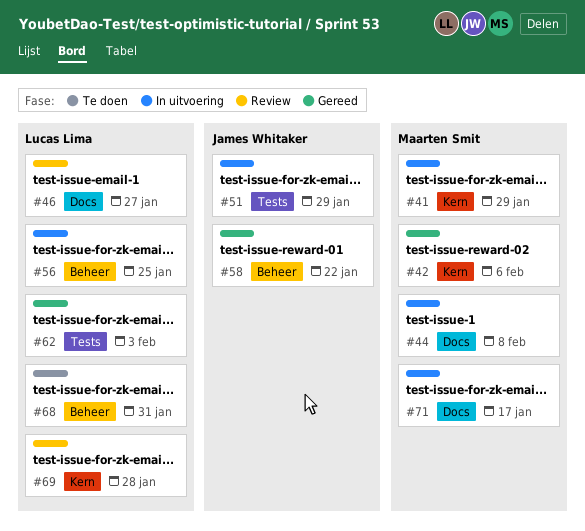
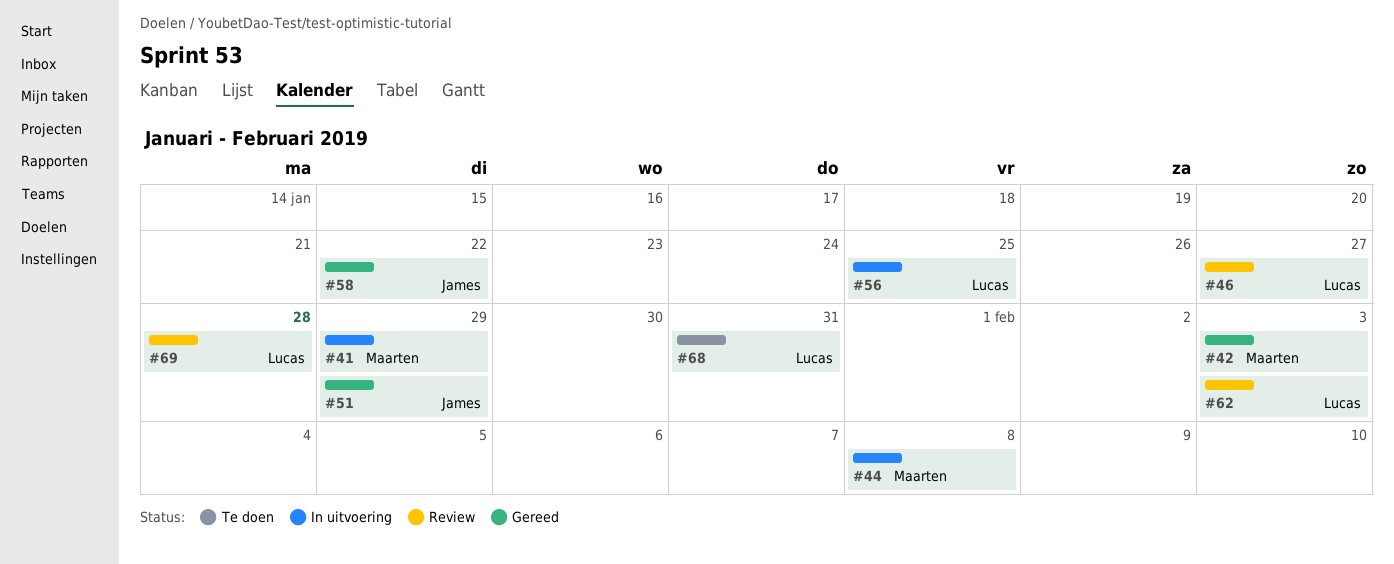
#42, due: Feb 6 -> Feb 3
#51, status: In uitvoering -> Gereed
#62, status: Gereed -> Review
#71: present -> none

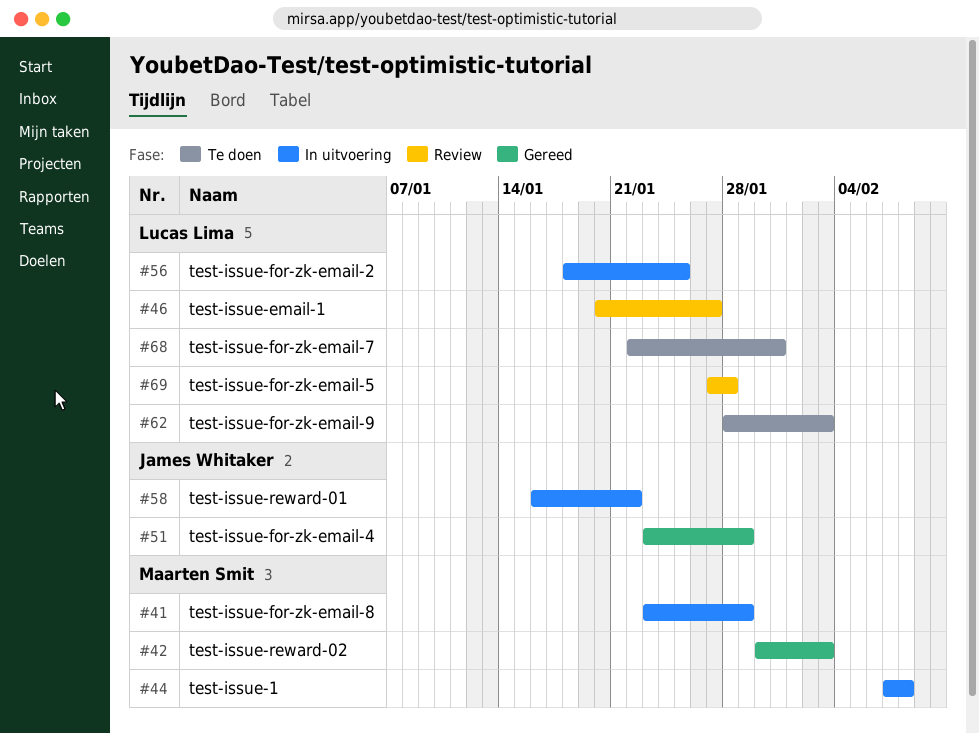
#58, status: Gereed -> In uitvoering
#62, status: Review -> Te doen

